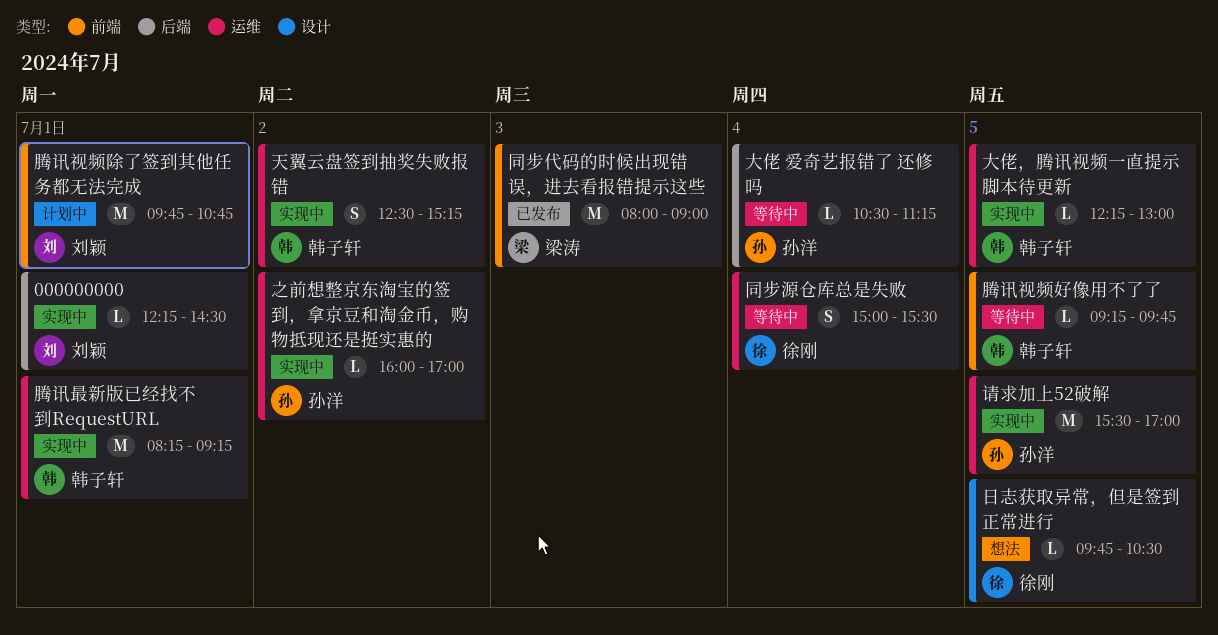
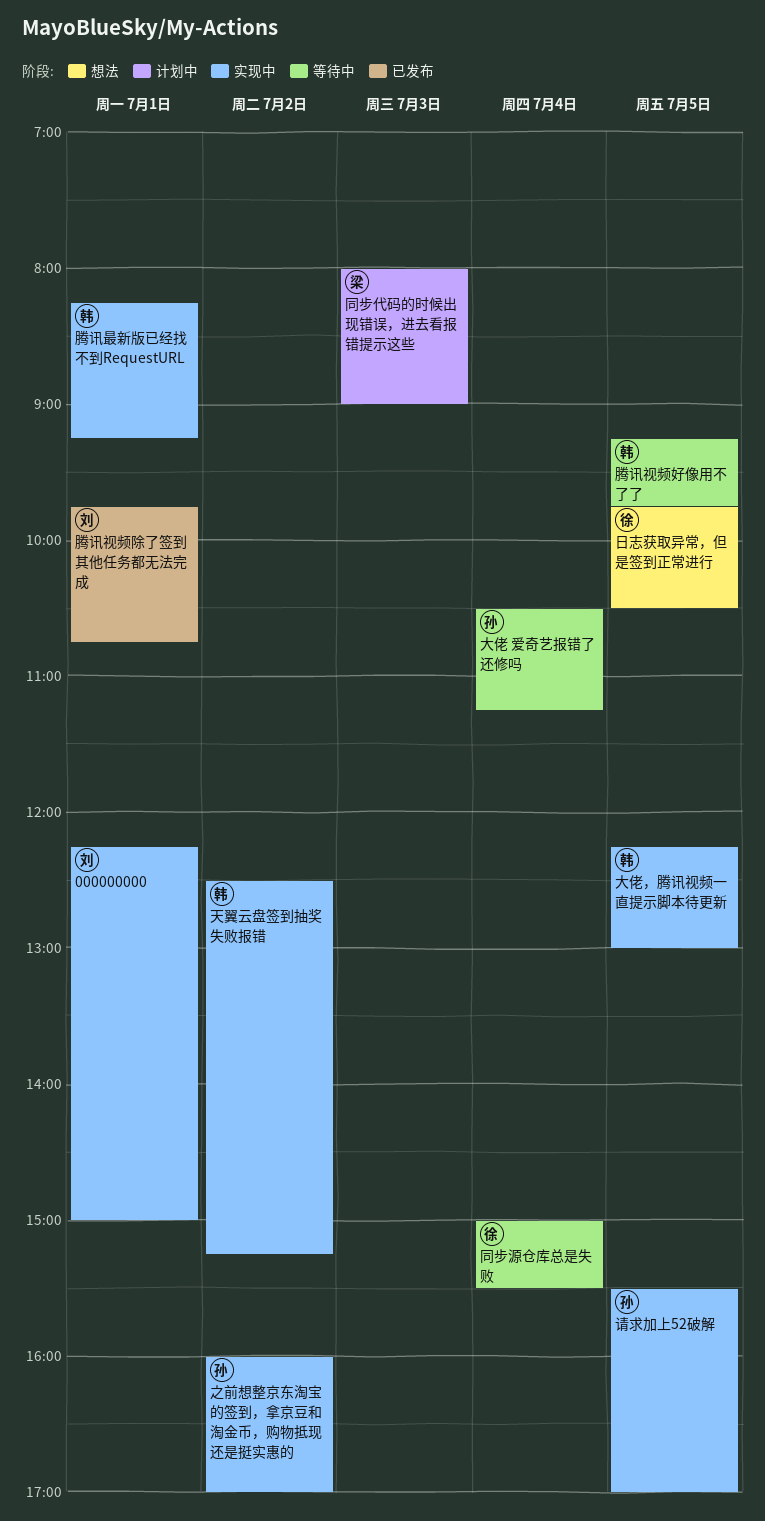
000000000, ends: 14:30 -> 15:00
同步代码的时候出现错误，进去看报错提示这些, status: 已发布 -> 计划中
腾讯视频除了签到其他任务都无法完成, status: 计划中 -> 已发布

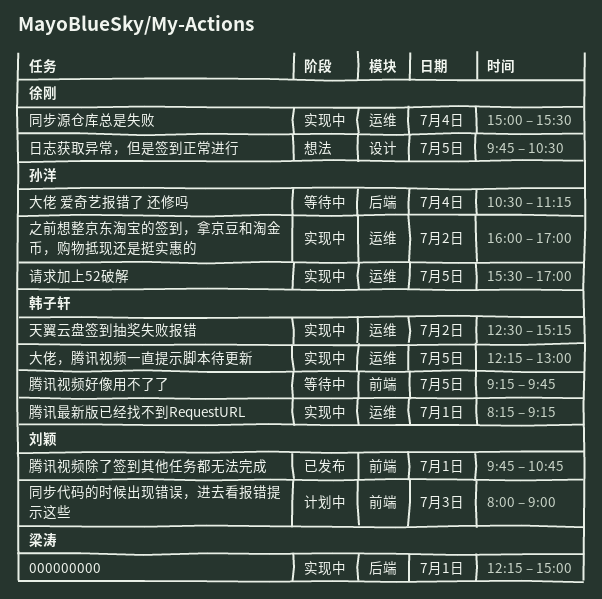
000000000, owner: 刘颖 -> 梁涛
同步代码的时候出现错误，进去看报错提示这些, owner: 梁涛 -> 刘颖
同步源仓库总是失败, status: 等待中 -> 实现中

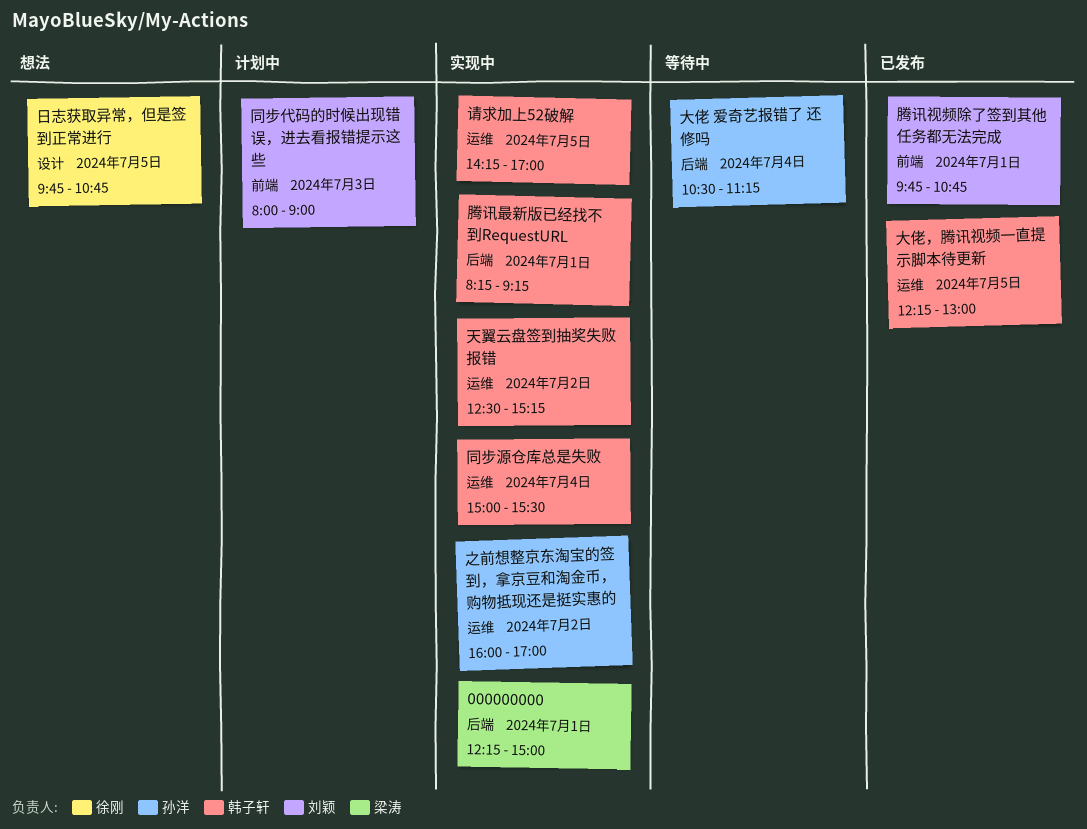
同步源仓库总是失败, owner: 徐刚 -> 韩子轩
大佬，腾讯视频一直提示脚本待更新, status: 实现中 -> 已发布
日志获取异常，但是签到正常进行, ends: 10:30 -> 10:45
腾讯最新版已经找不到RequestURL, label: 运维 -> 后端
腾讯视频好像用不了了: present -> none
请求加上52破解, owner: 孙洋 -> 韩子轩
请求加上52破解, begins: 15:30 -> 14:15

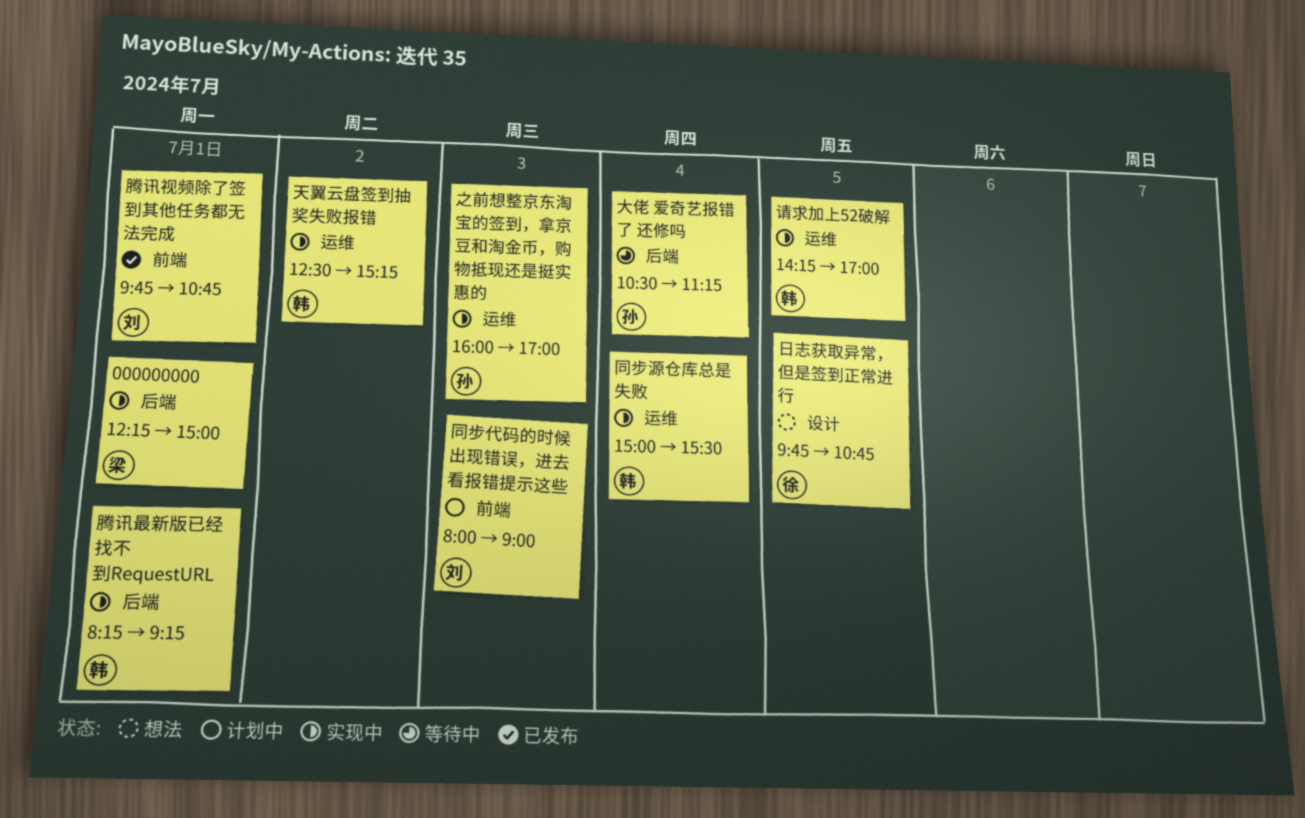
之前想整京东淘宝的签到，拿京豆和淘金币，购物抵现还是挺实惠的, day: Jul 2 -> Jul 3
大佬，腾讯视频一直提示脚本待更新: present -> none

